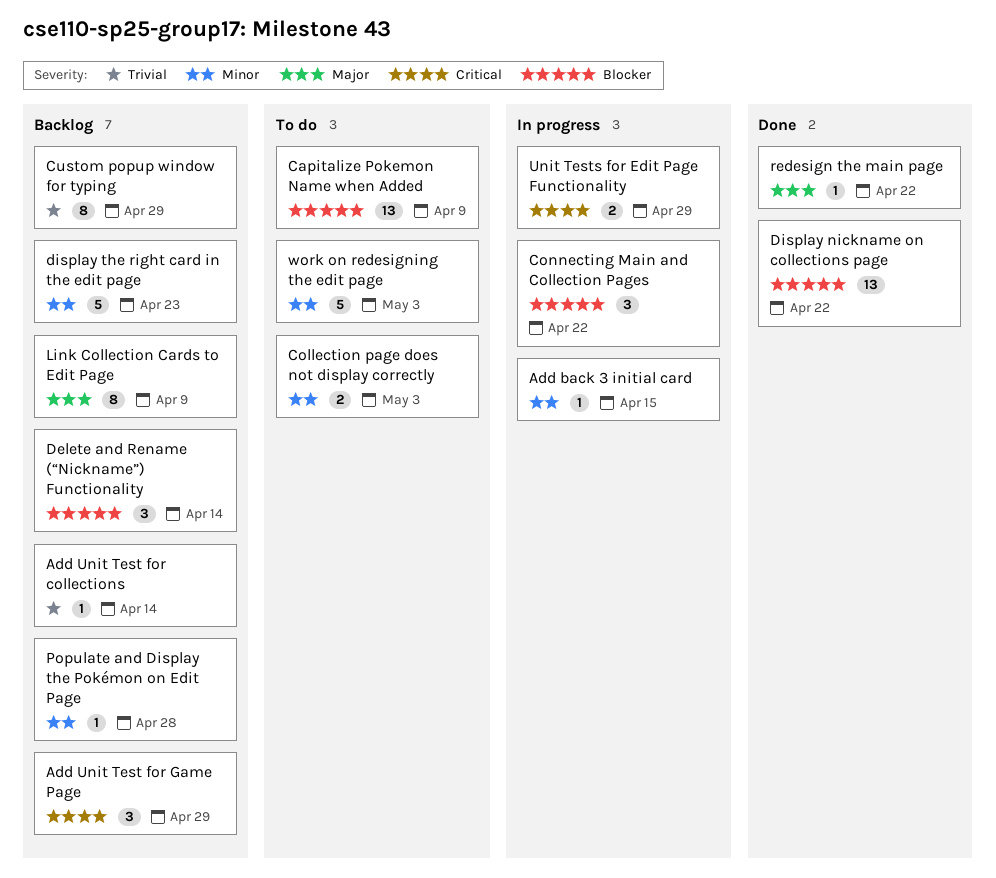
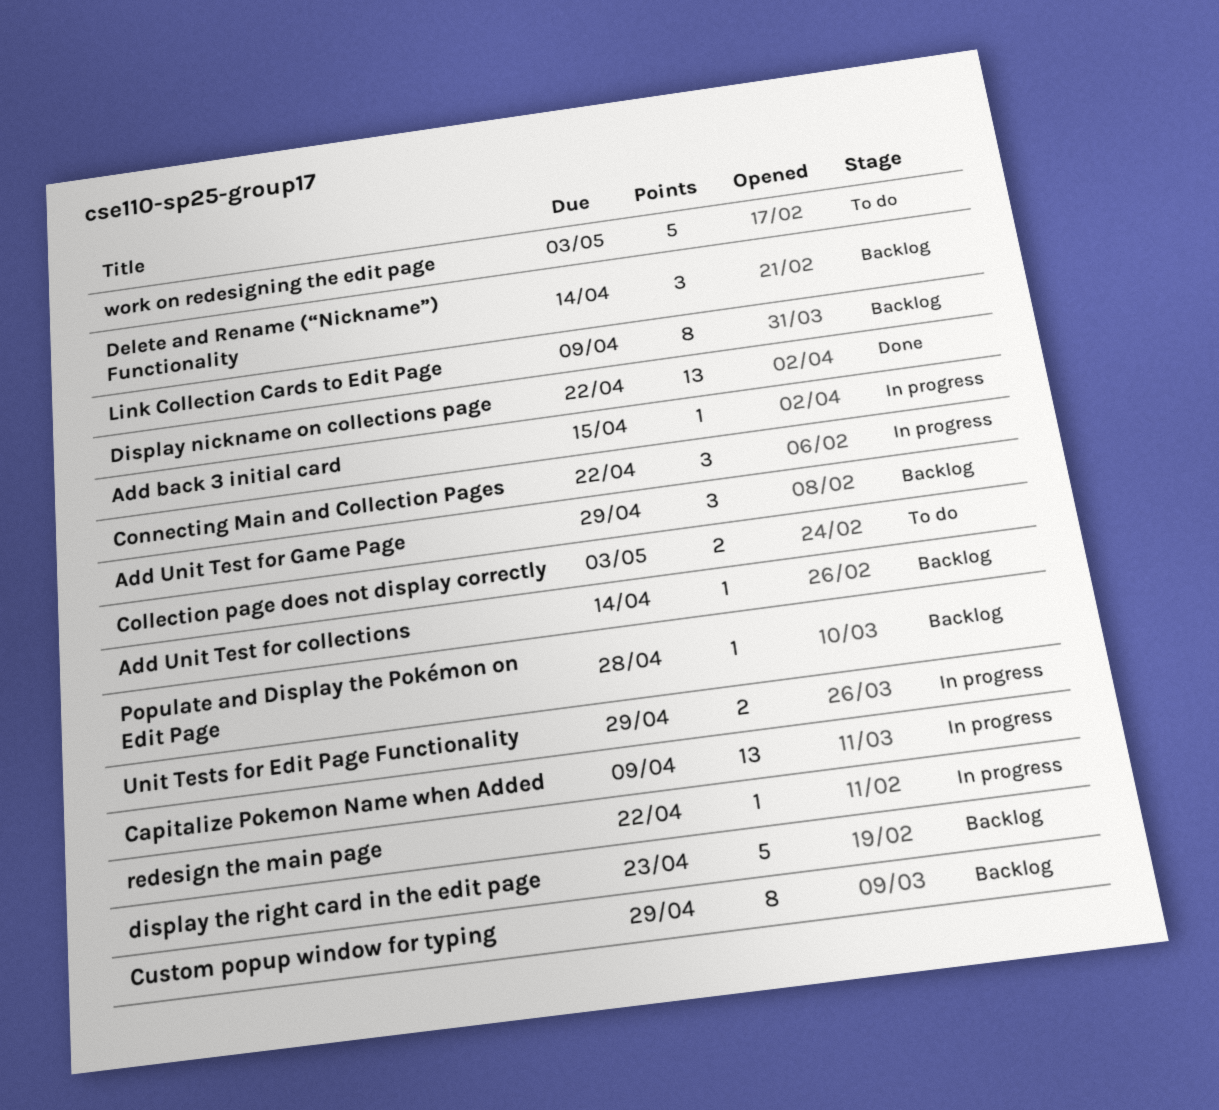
Capitalize Pokemon Name when Added, status: To do -> In progress
redesign the main page, status: Done -> In progress

